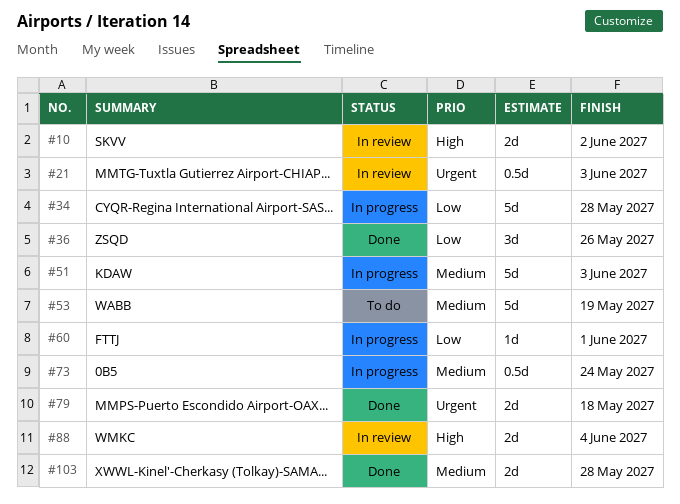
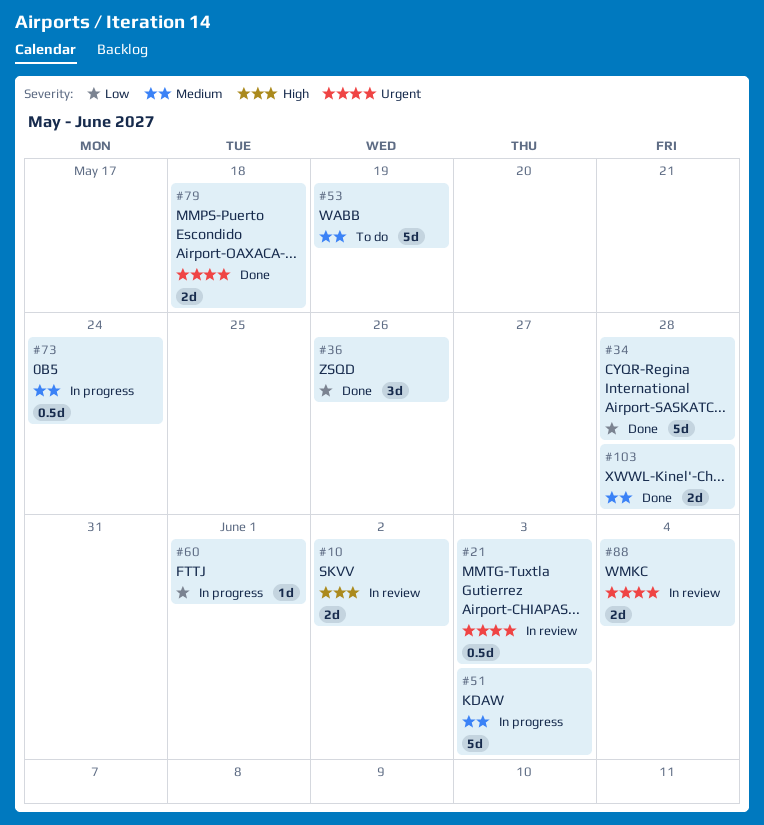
#34, status: In progress -> Done
#88, priority: High -> Urgent

